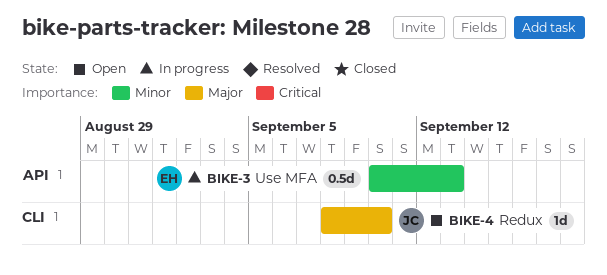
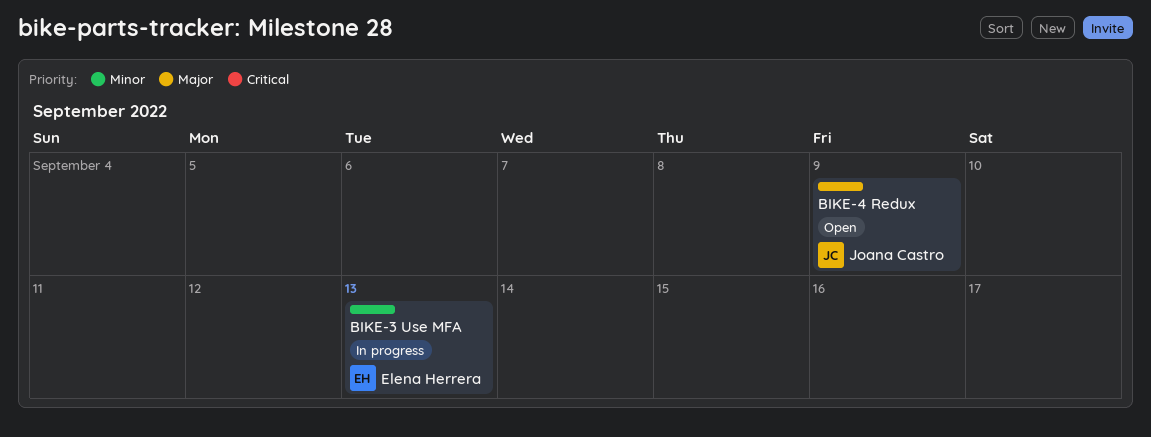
BIKE-4, due: Sep 10 -> Sep 9

